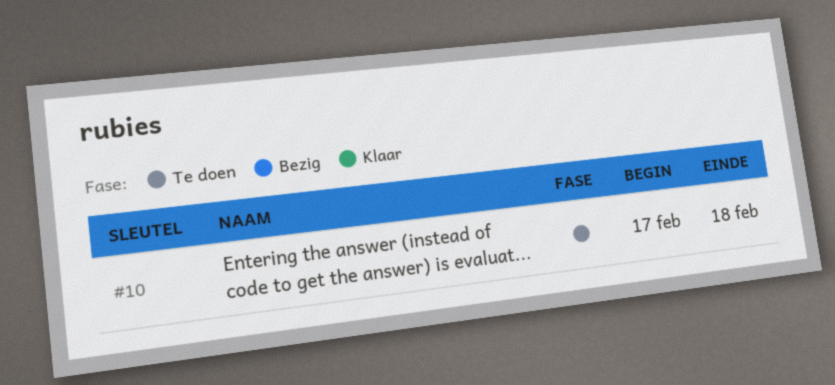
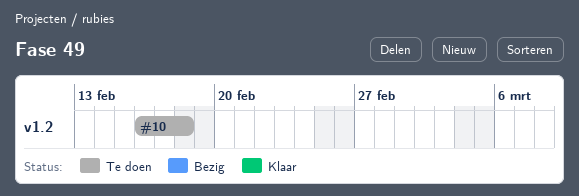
#10, start: Feb 17 -> Feb 16

